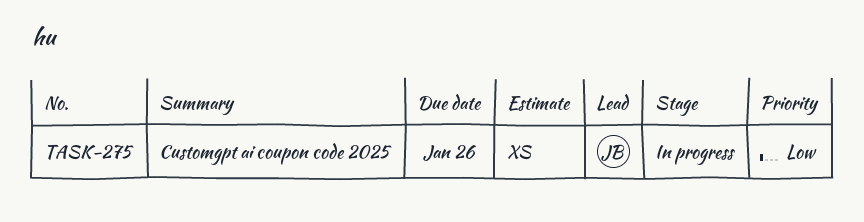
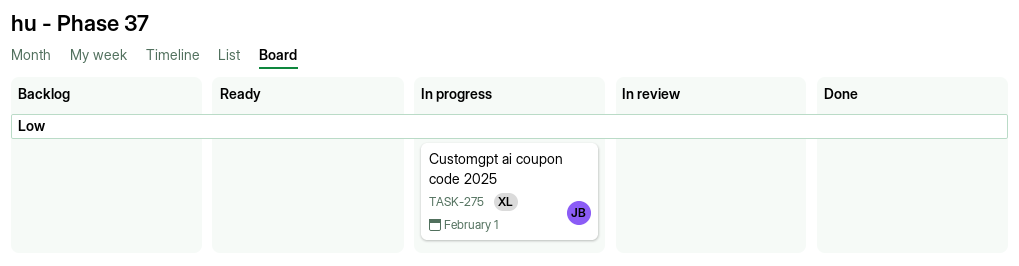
TASK-275, estimate: XS -> XL
TASK-275, due: Jan 26 -> Feb 1

